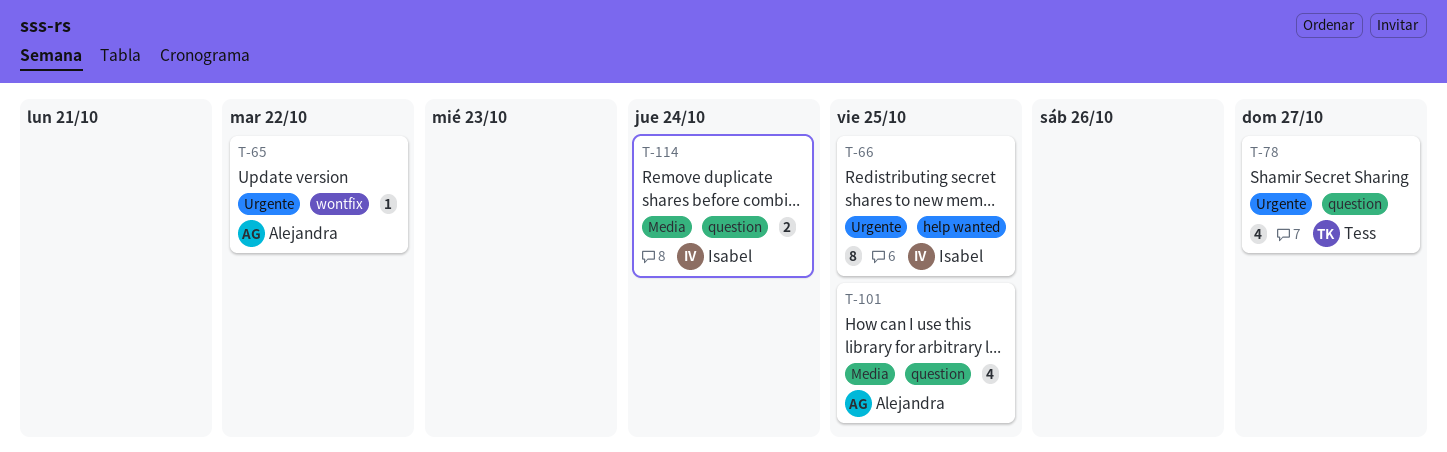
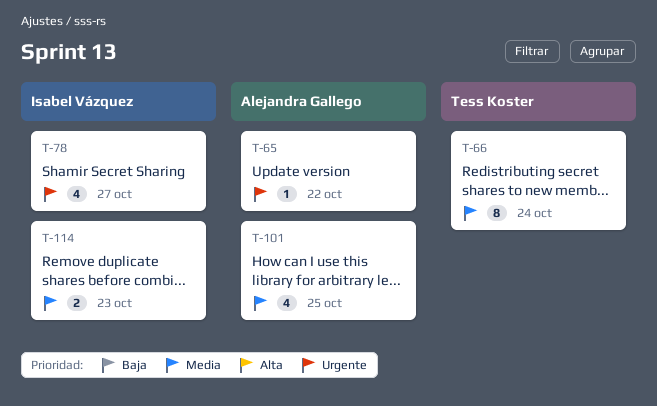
T-66, owner: Isabel Vázquez -> Tess Koster
T-66, priority: Urgente -> Media
T-66, due: Oct 25 -> Oct 24
T-78, owner: Tess Koster -> Isabel Vázquez
T-114, due: Oct 24 -> Oct 23

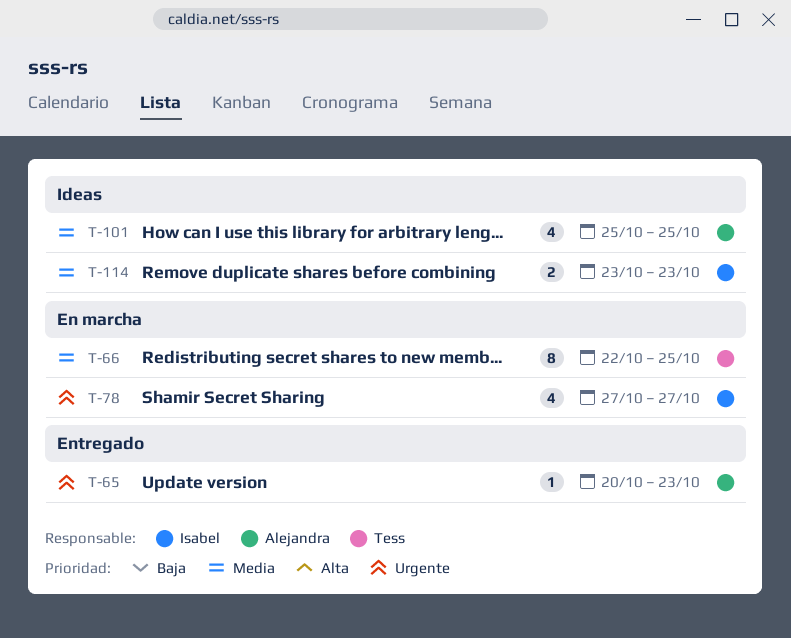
T-65, due: Oct 22 -> Oct 23
T-66, due: Oct 24 -> Oct 25

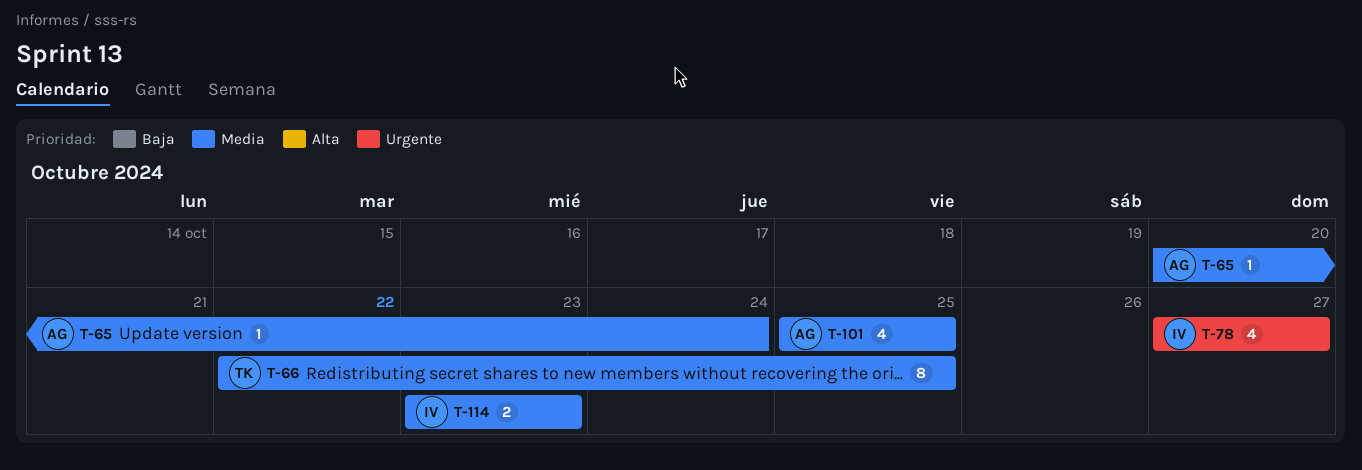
T-65, priority: Urgente -> Media
T-65, due: Oct 23 -> Oct 24

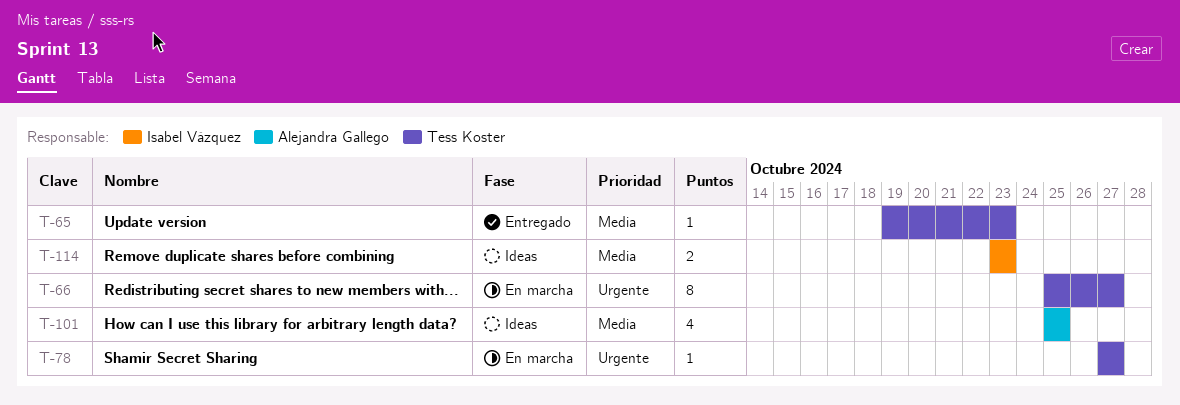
T-65, owner: Alejandra Gallego -> Tess Koster
T-65, start: Oct 20 -> Oct 19
T-65, due: Oct 24 -> Oct 23
T-66, priority: Media -> Urgente
T-66, start: Oct 22 -> Oct 25
T-66, due: Oct 25 -> Oct 27
T-78, owner: Isabel Vázquez -> Tess Koster
T-78, estimate: 4 -> 1

